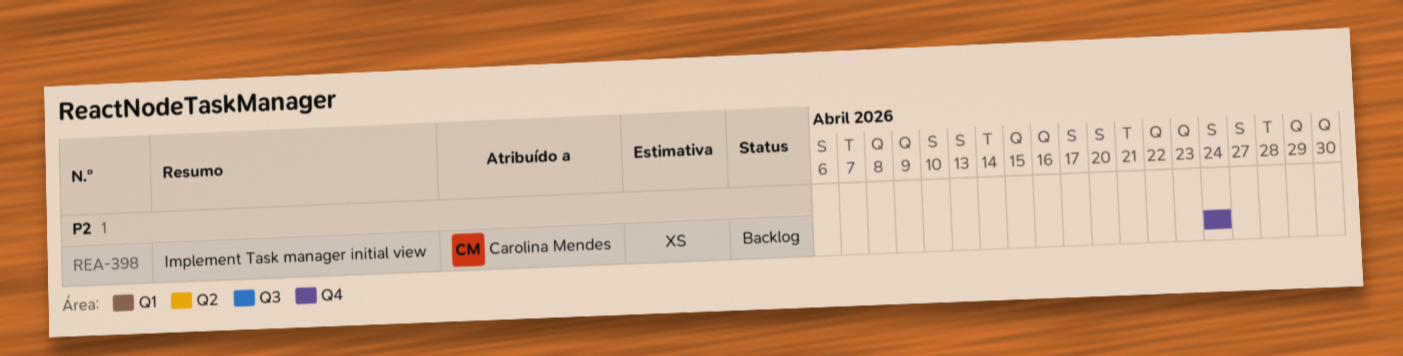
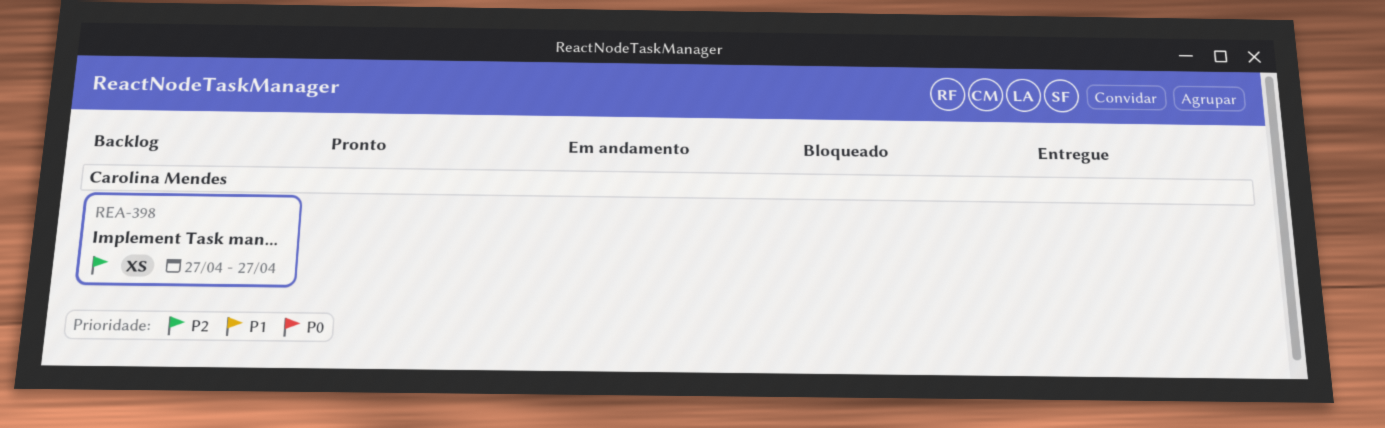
REA-398, start: Apr 24 -> Apr 27
REA-398, due: Apr 24 -> Apr 27

